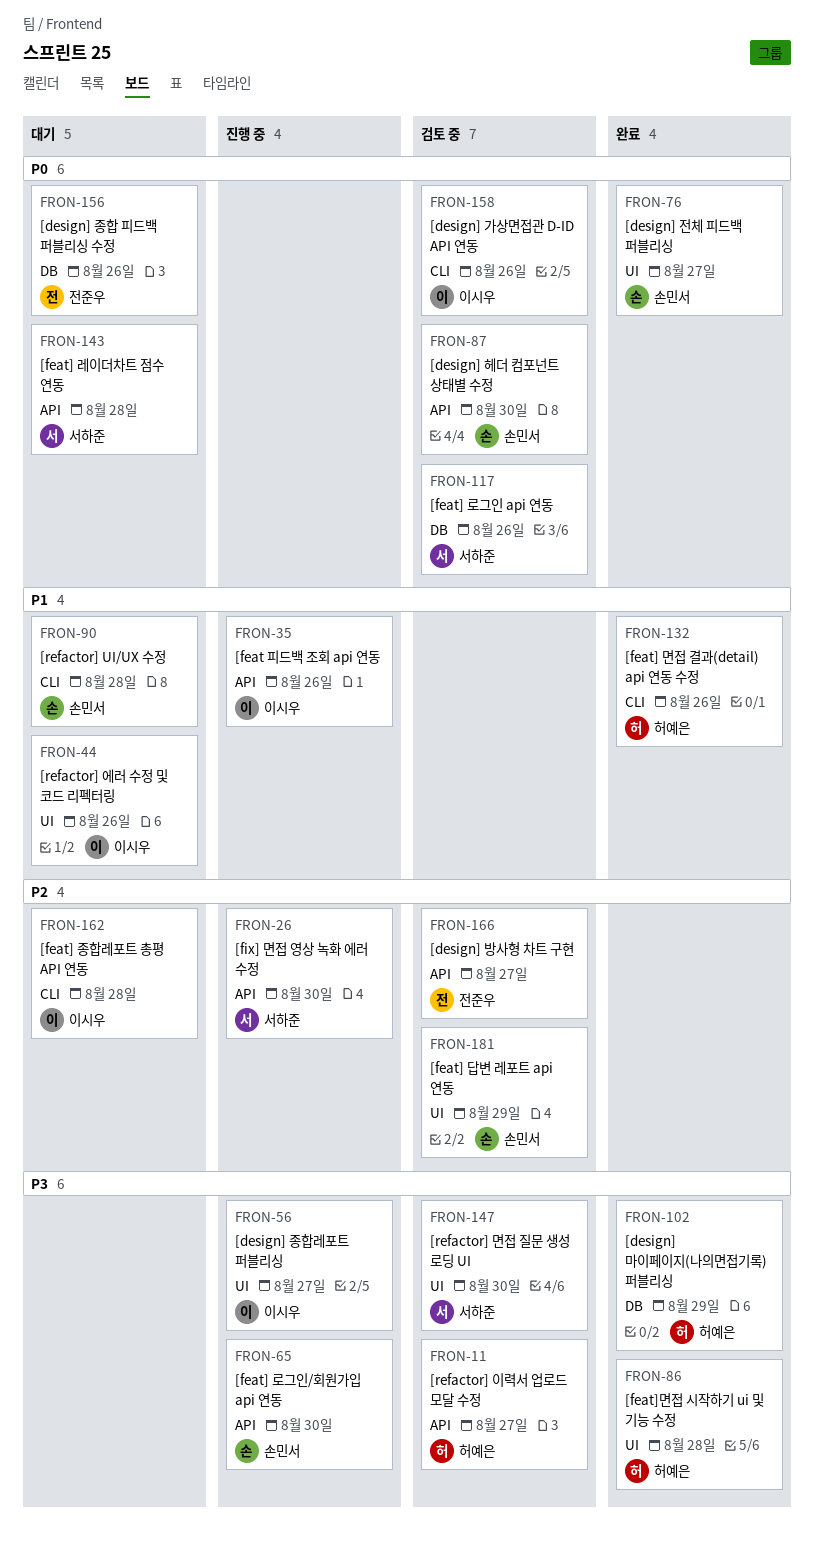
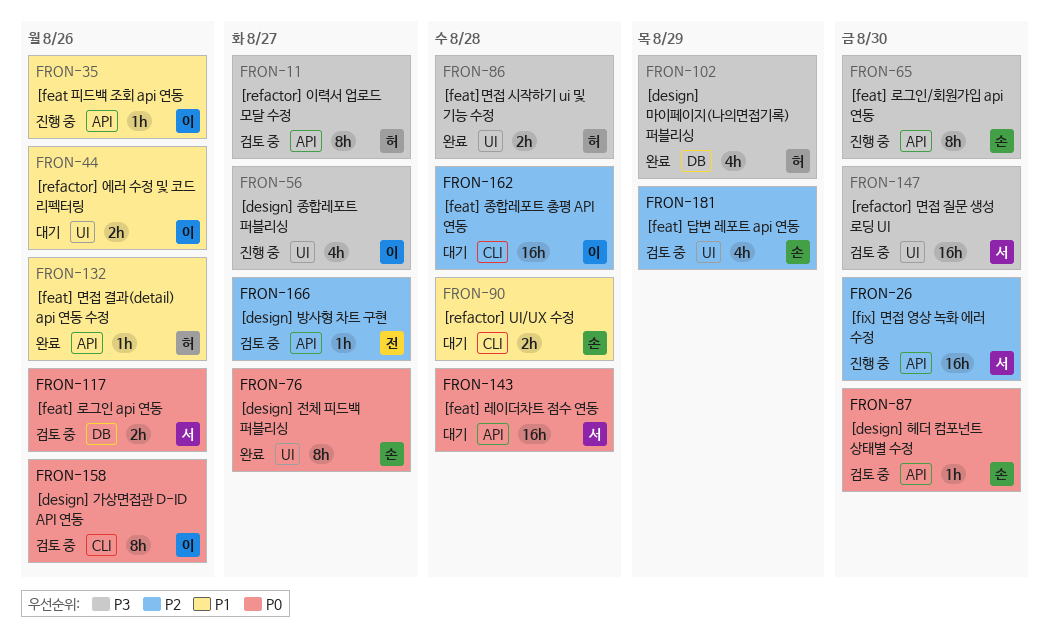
FRON-132, label: CLI -> API
FRON-156: present -> none

